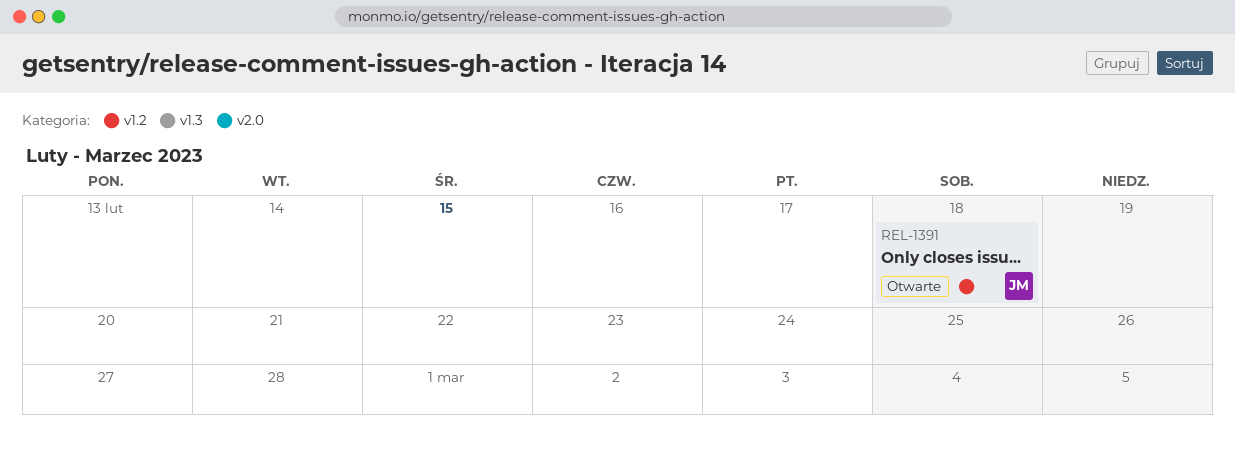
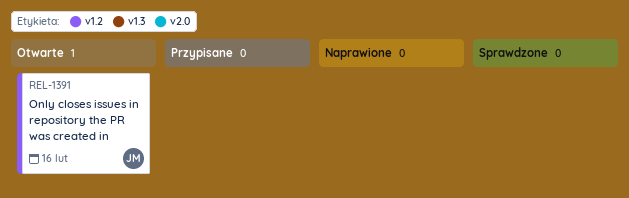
REL-1391, due: Feb 18 -> Feb 16

